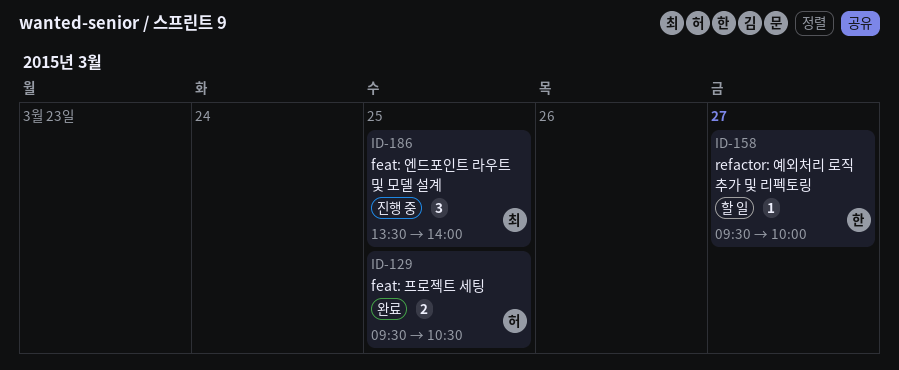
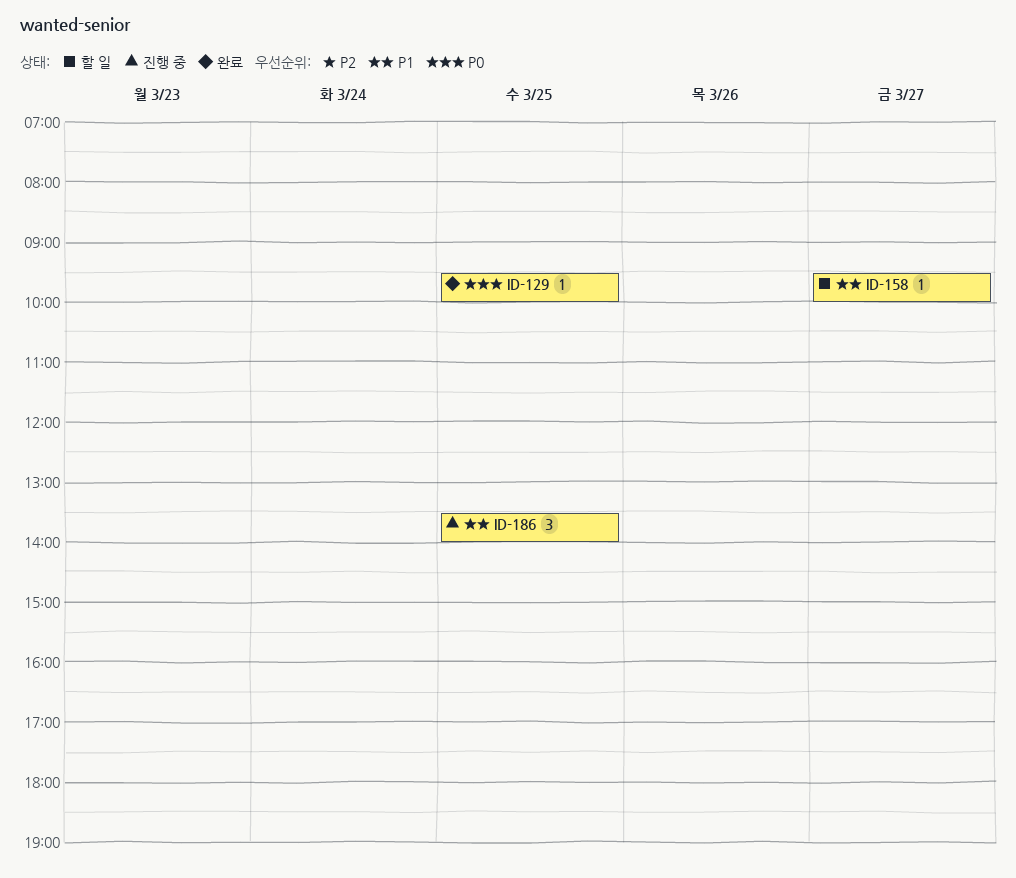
ID-129, estimate: 2 -> 1
ID-129, ends: 10:30 -> 10:00

